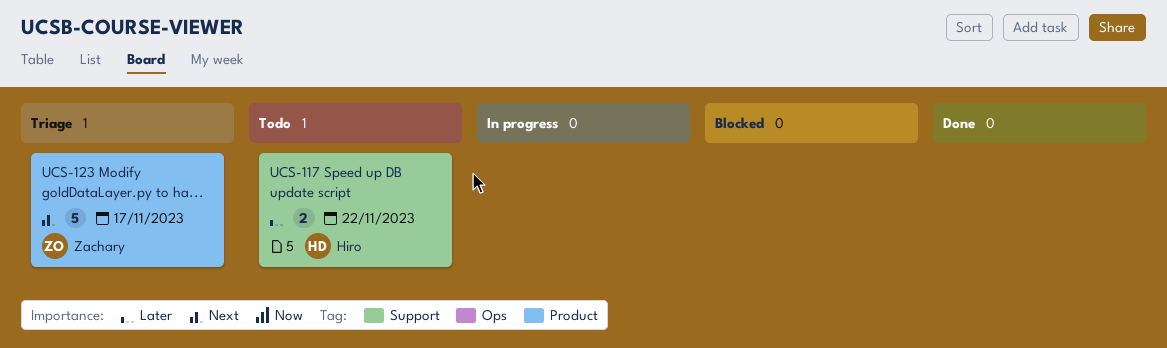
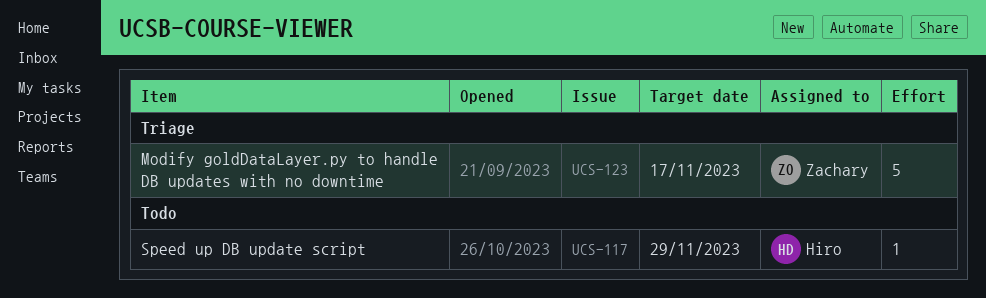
UCS-117, estimate: 2 -> 1
UCS-117, due: Nov 22 -> Nov 29

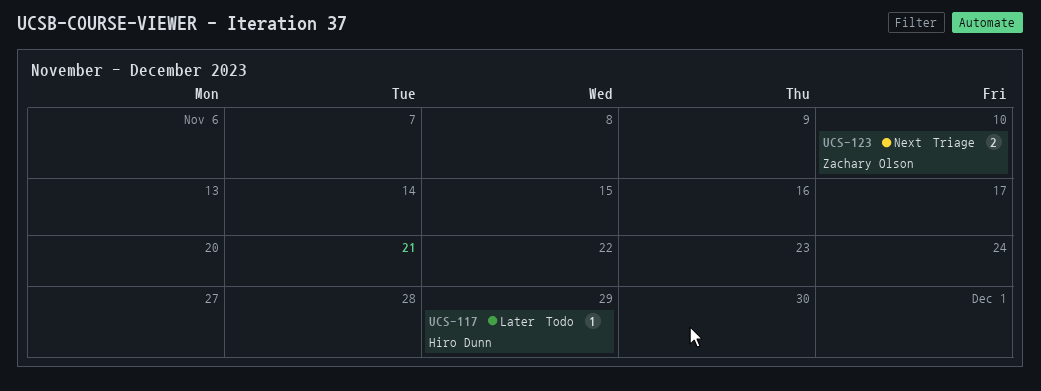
UCS-123, estimate: 5 -> 2
UCS-123, due: Nov 17 -> Nov 10

